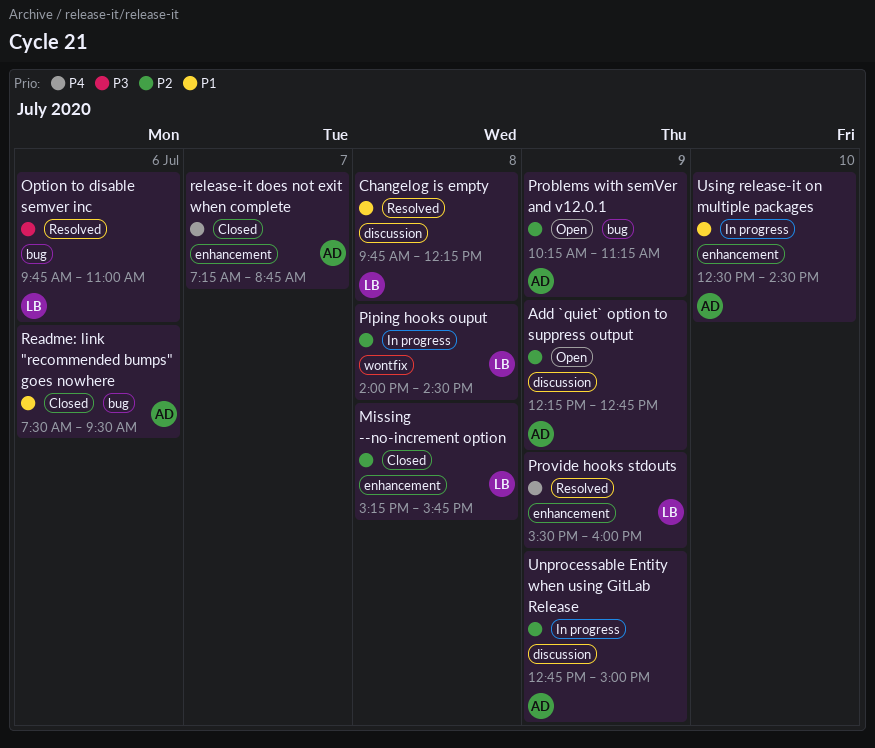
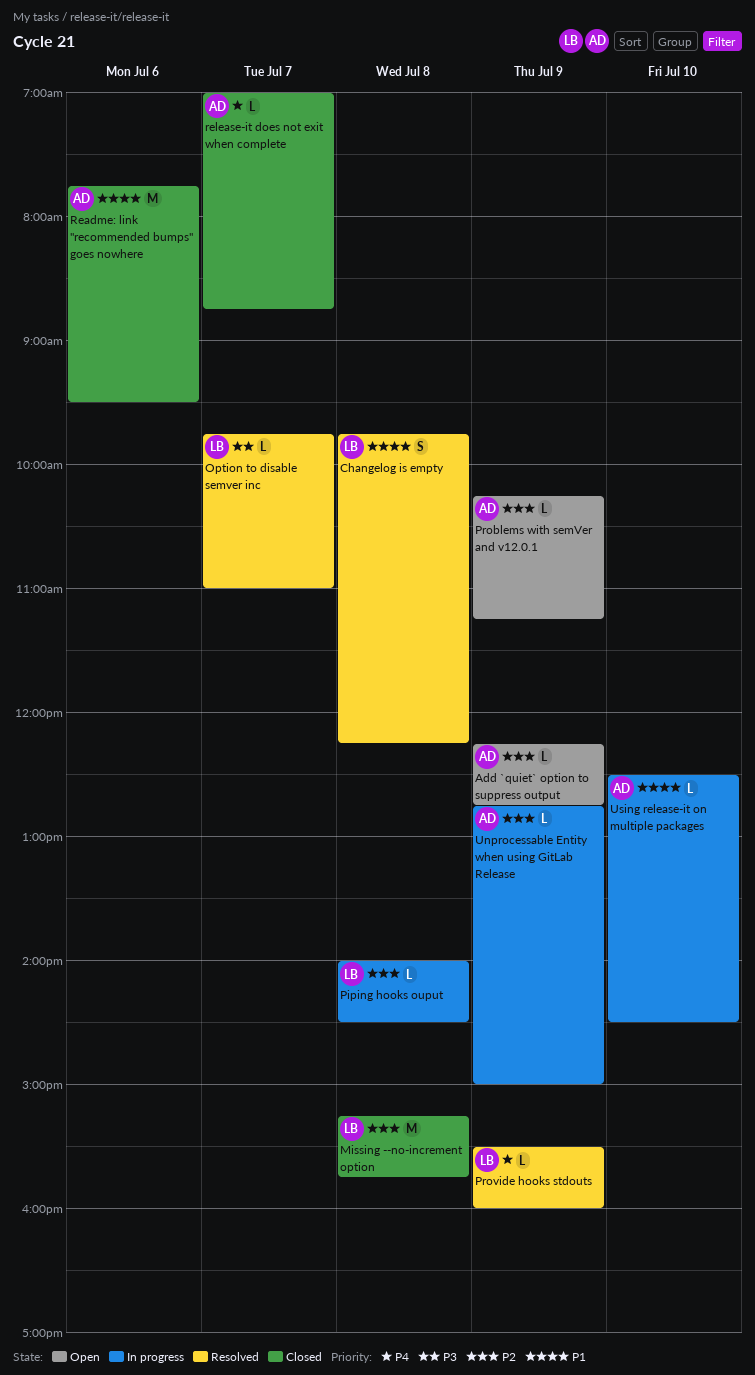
Option to disable semver inc, day: Jul 6 -> Jul 7
Readme: link "recommended bumps" goes nowhere, begins: 07:30 -> 07:45
release-it does not exit when complete, begins: 07:15 -> 07:00

